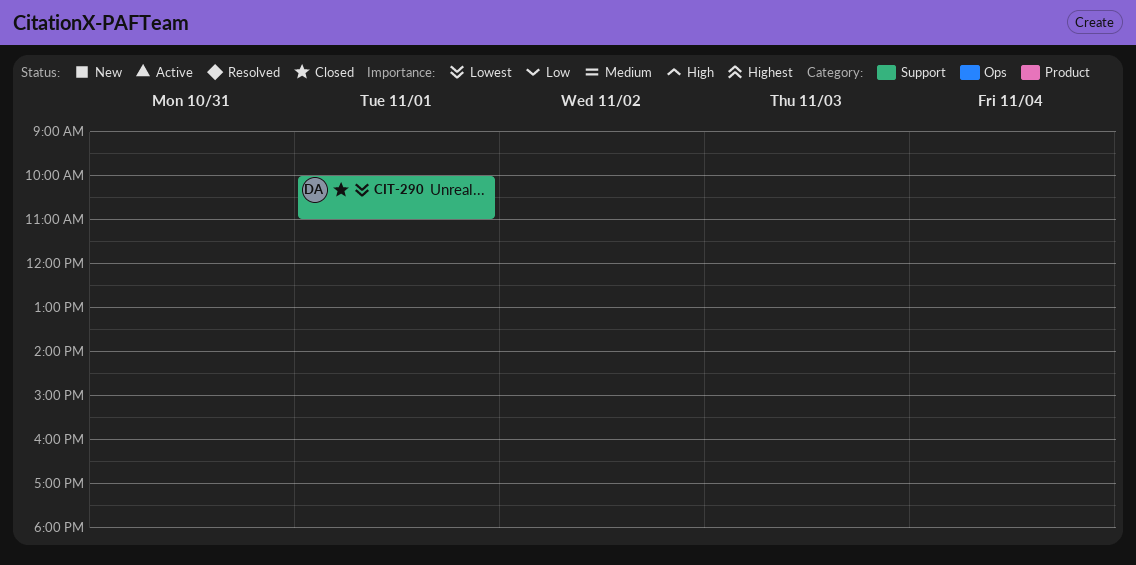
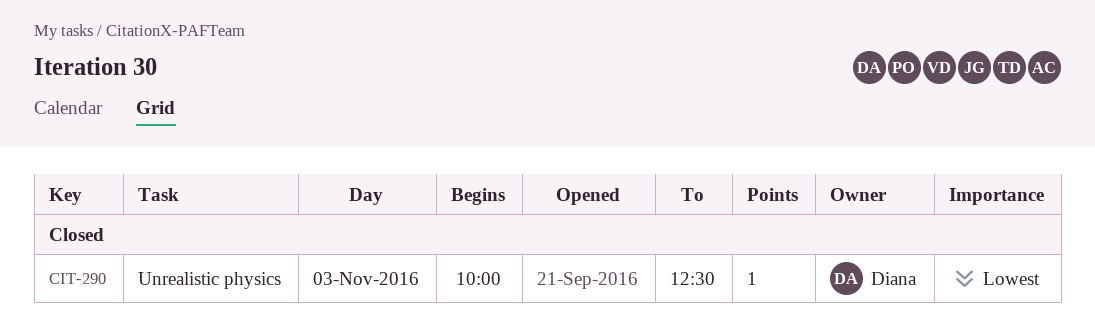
CIT-290, day: Nov 1 -> Nov 3
CIT-290, ends: 11:00 -> 12:30

